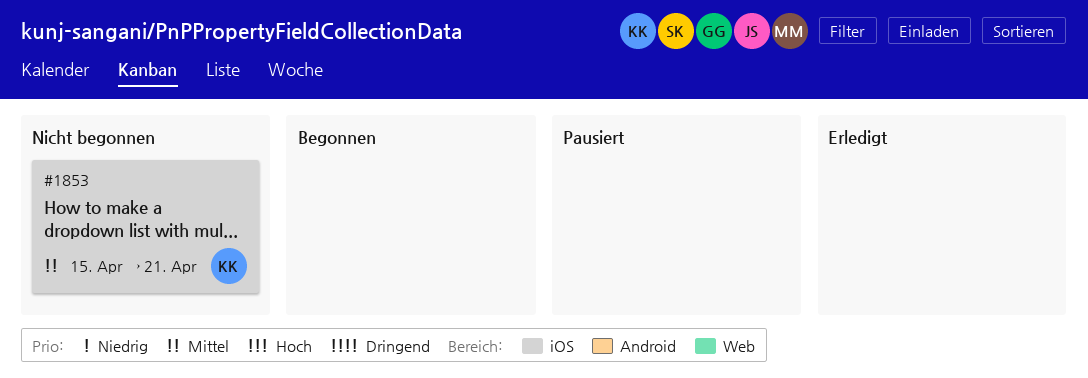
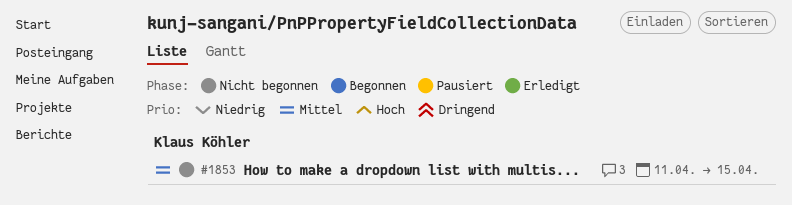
#1853, start: Apr 15 -> Apr 11
#1853, due: Apr 21 -> Apr 15

